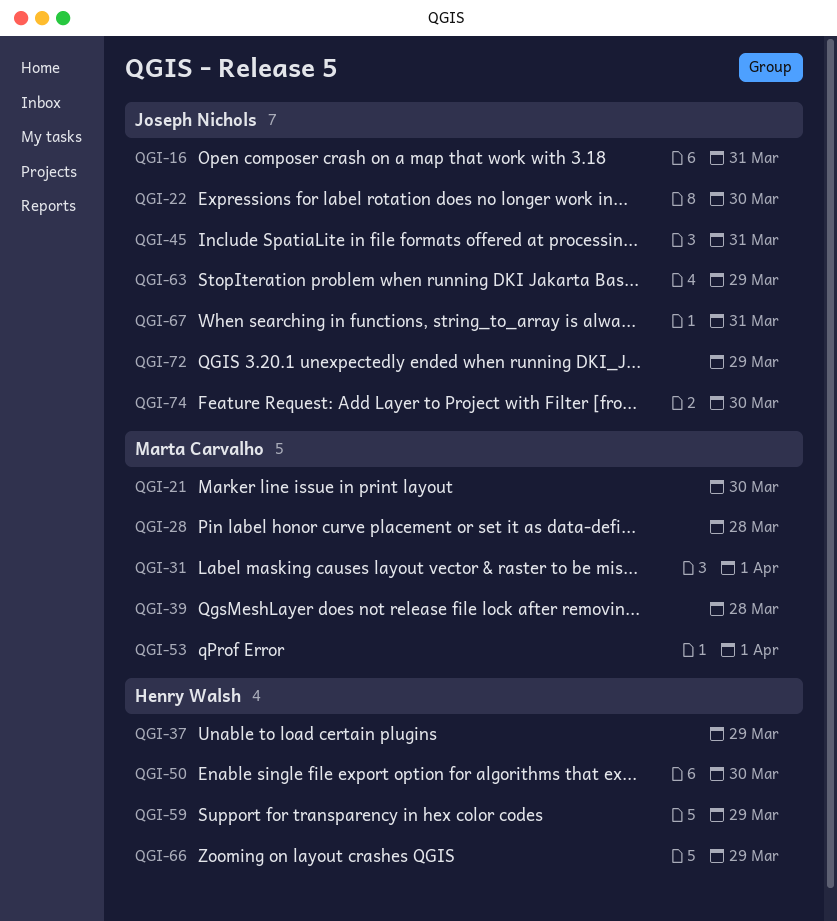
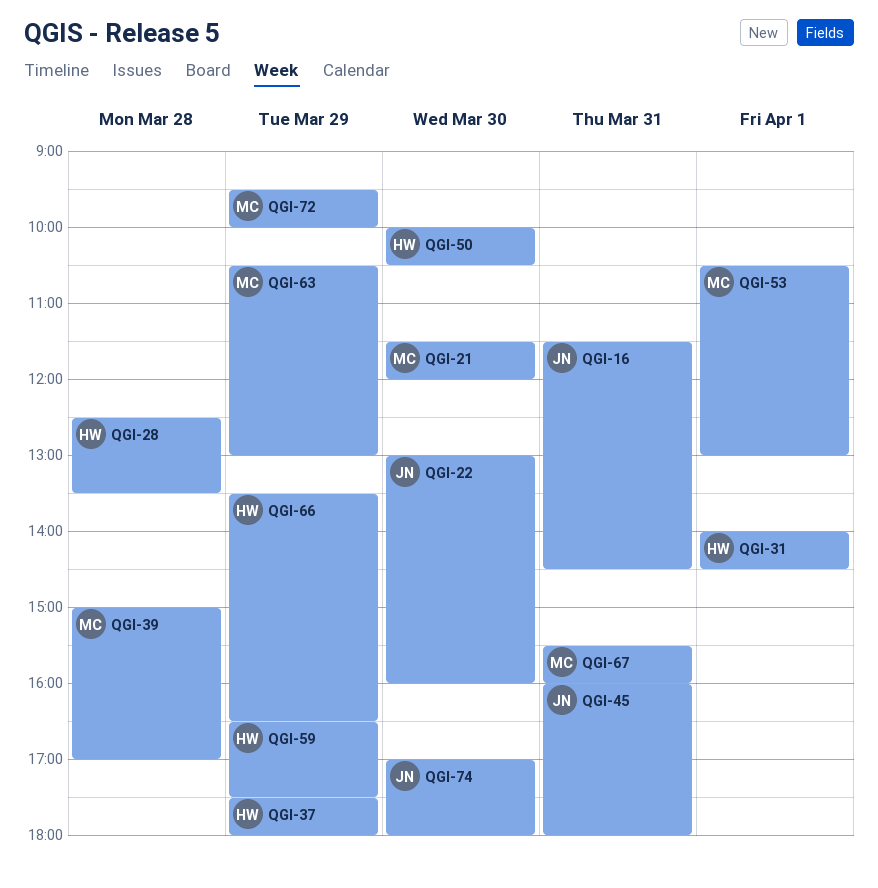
QGI-28, owner: Marta Carvalho -> Henry Walsh
QGI-31, owner: Marta Carvalho -> Henry Walsh
QGI-63, owner: Joseph Nichols -> Marta Carvalho
QGI-67, owner: Joseph Nichols -> Marta Carvalho
QGI-72, owner: Joseph Nichols -> Marta Carvalho

